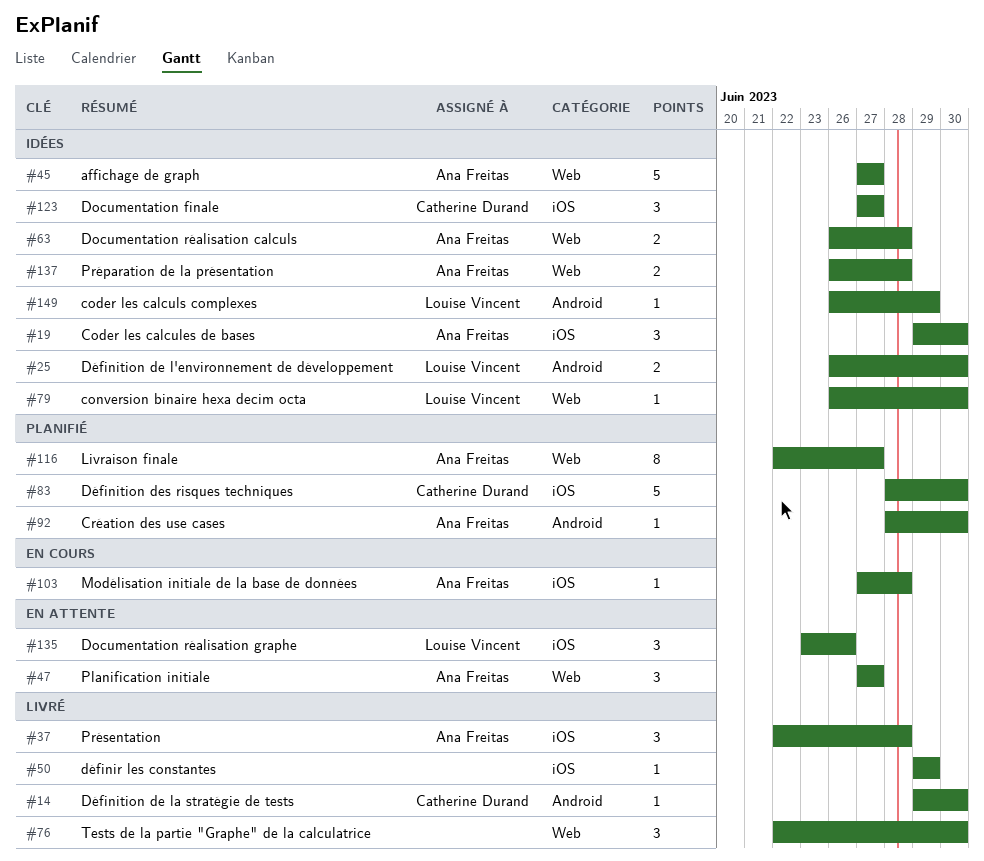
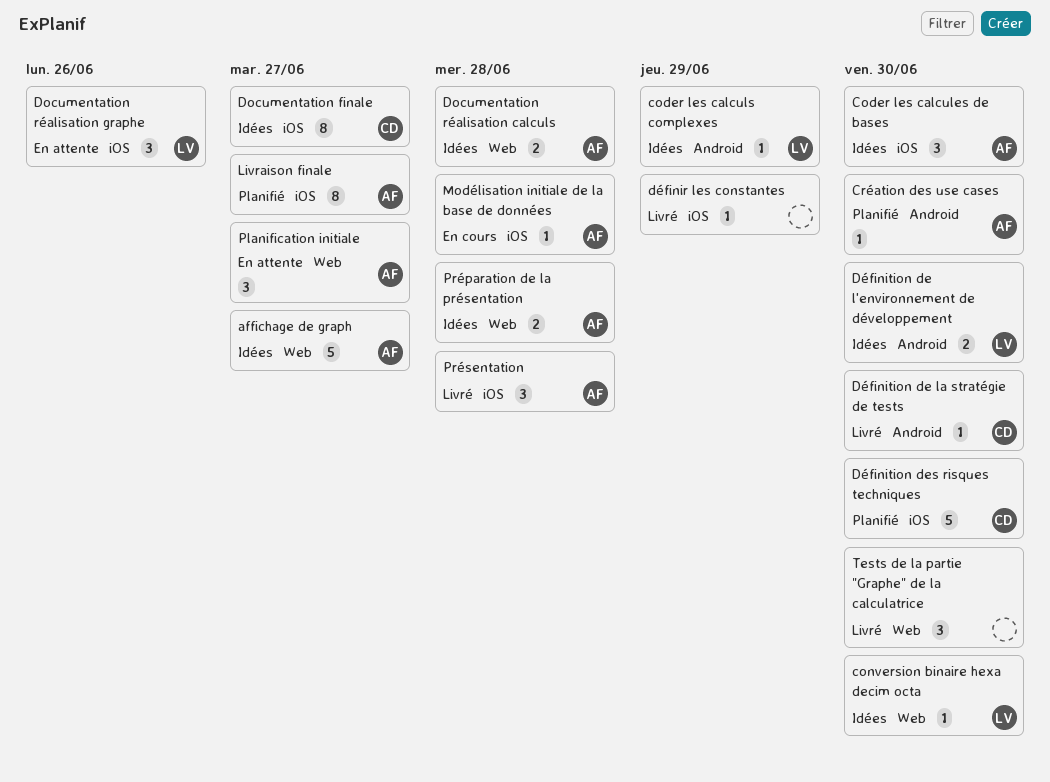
Documentation finale, estimate: 3 -> 8
Livraison finale, label: Web -> iOS

